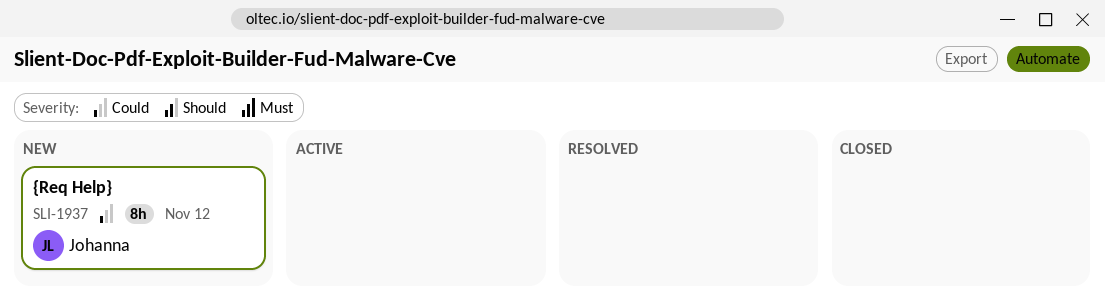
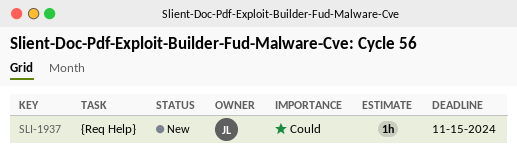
SLI-1937, estimate: 8h -> 1h
SLI-1937, due: Nov 12 -> Nov 15

